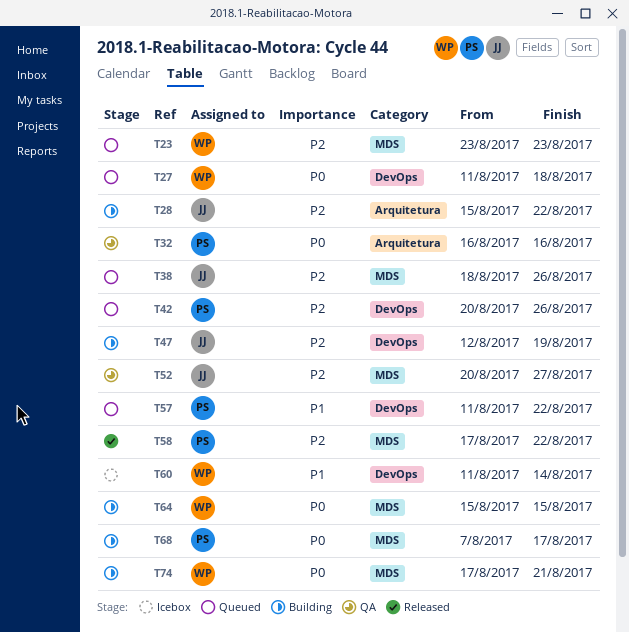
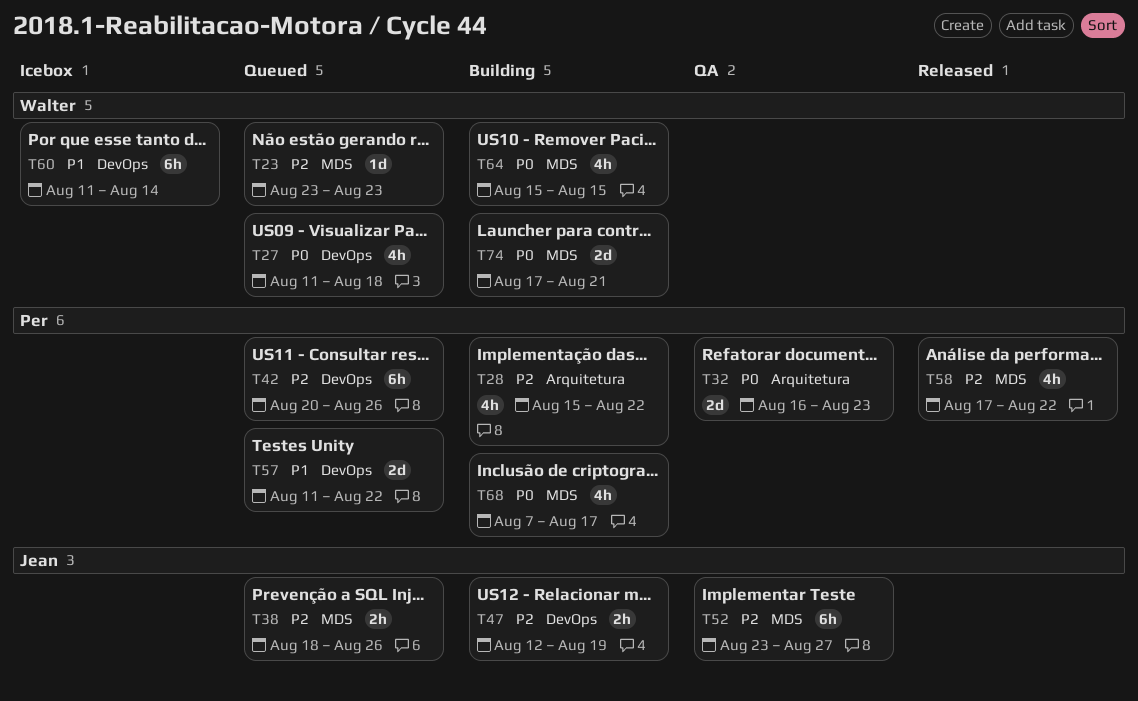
T28, owner: Jean -> Per
T32, due: Aug 16 -> Aug 23
T52, start: Aug 20 -> Aug 23

